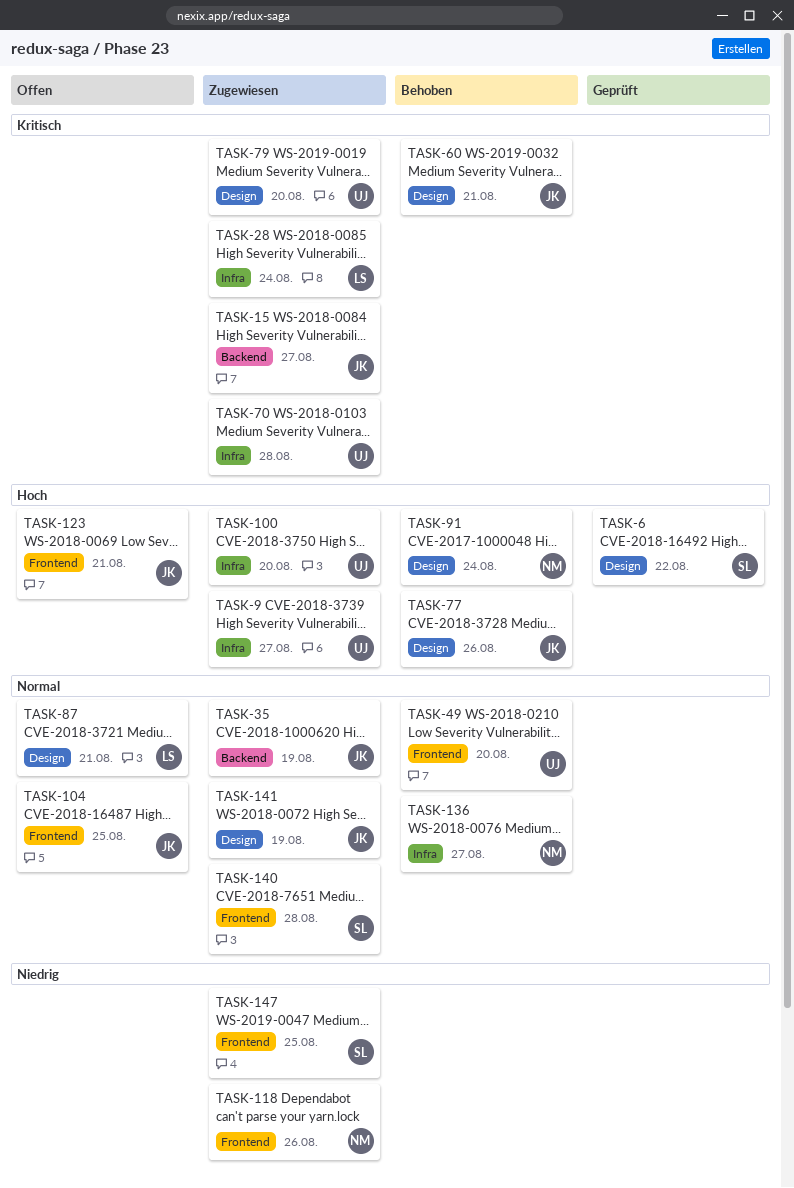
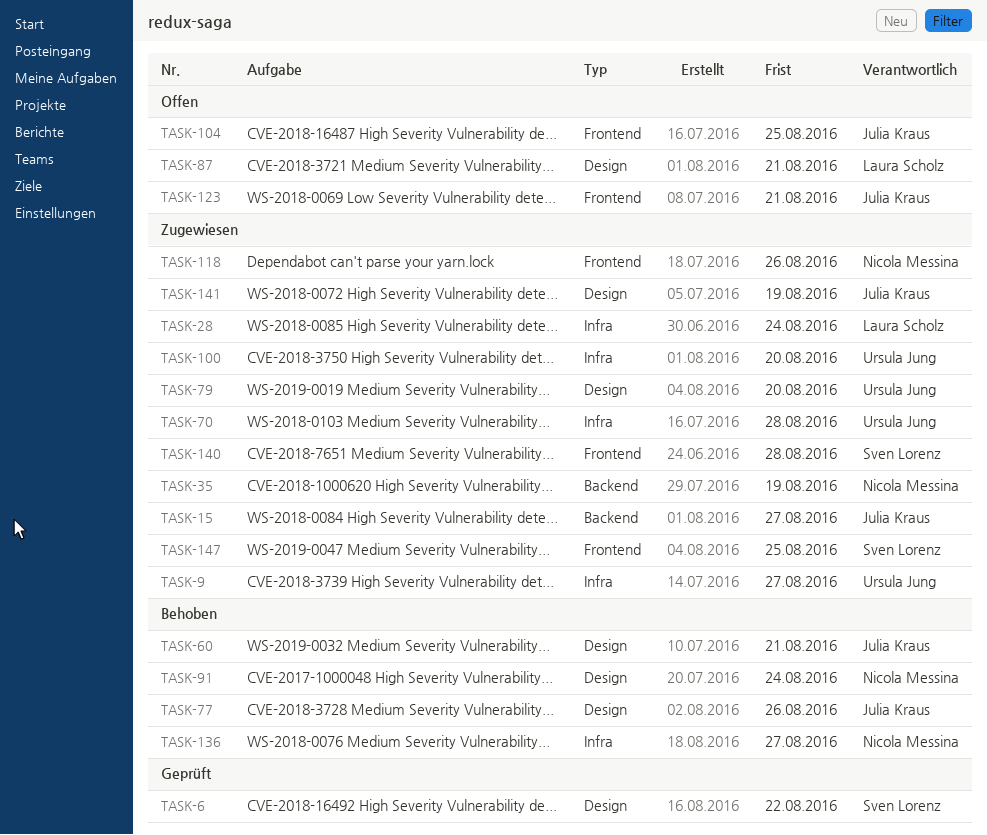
TASK-35, owner: Julia Kraus -> Nicola Messina
TASK-49: present -> none

